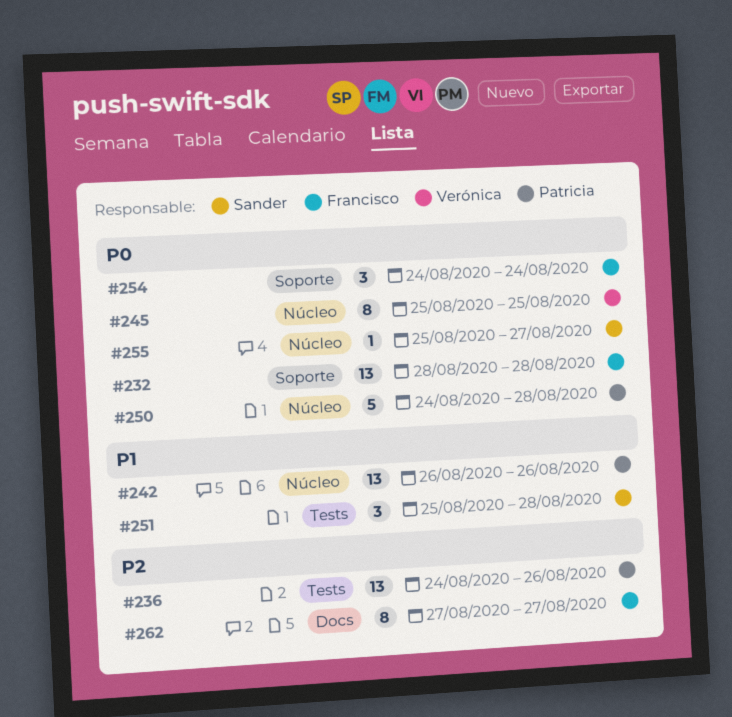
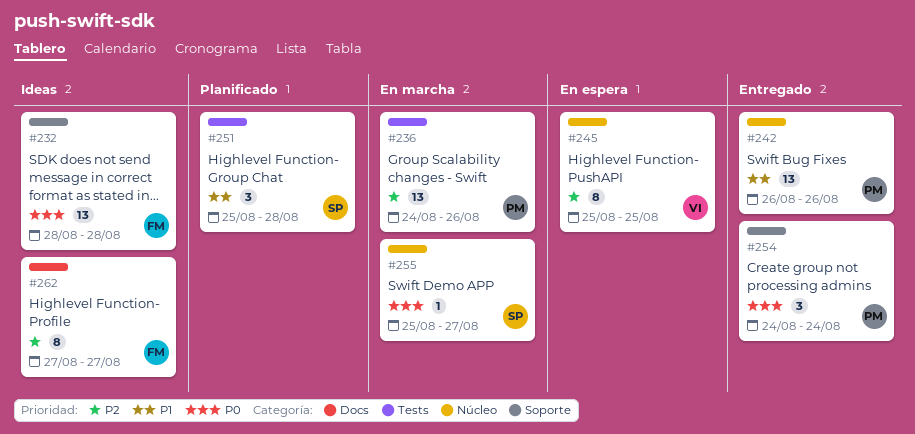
#245, priority: P0 -> P2
#250: present -> none
#254, owner: Francisco -> Patricia

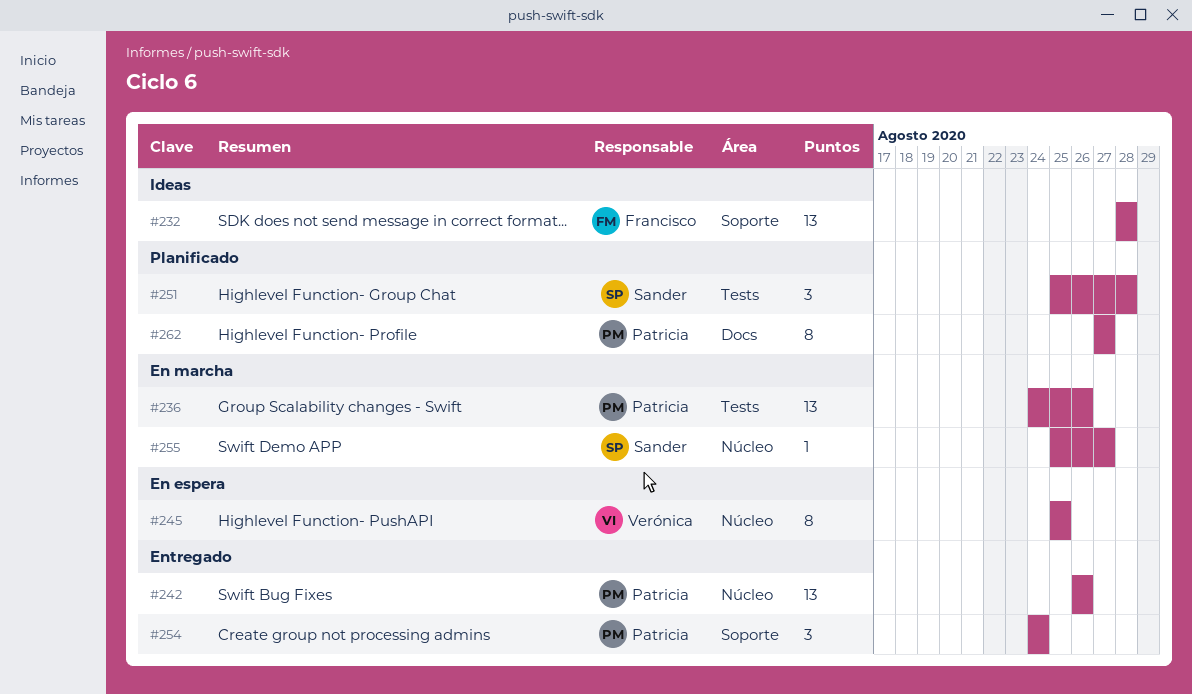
#262, status: Ideas -> Planificado
#262, owner: Francisco -> Patricia

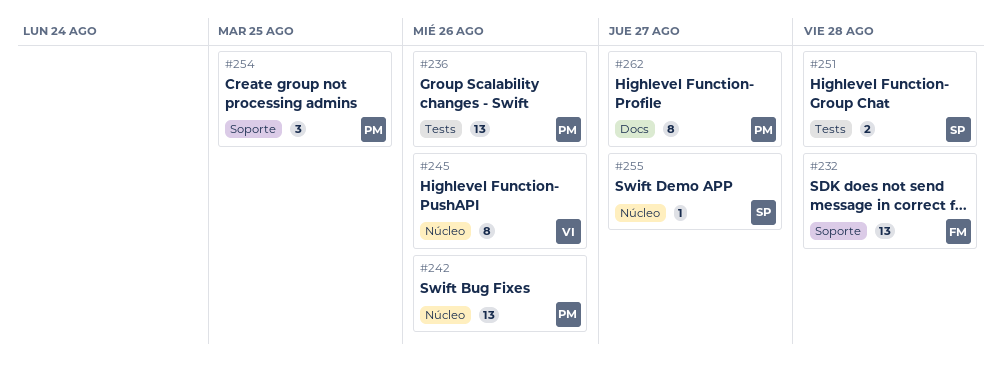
#245, due: Aug 25 -> Aug 26
#251, estimate: 3 -> 2
#254, due: Aug 24 -> Aug 25

